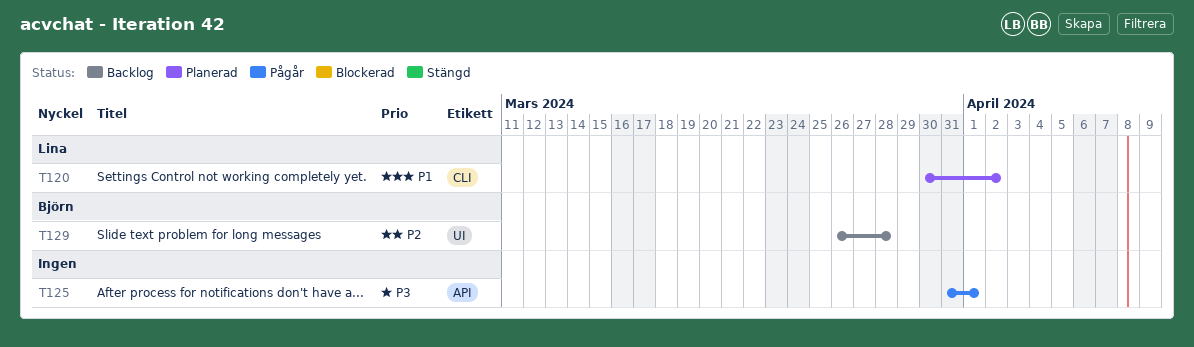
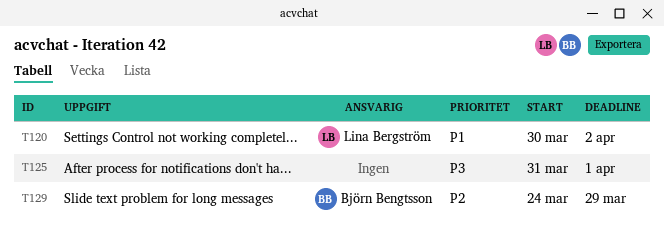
T129, start: Mar 26 -> Mar 24
T129, due: Mar 28 -> Mar 29

